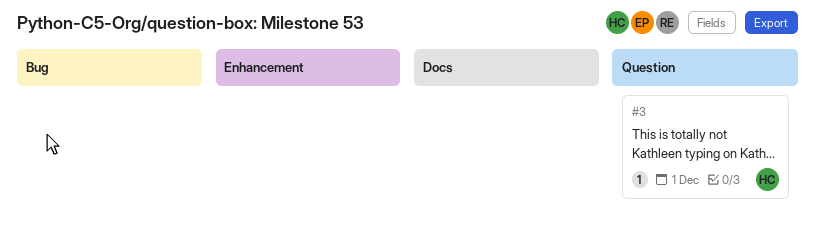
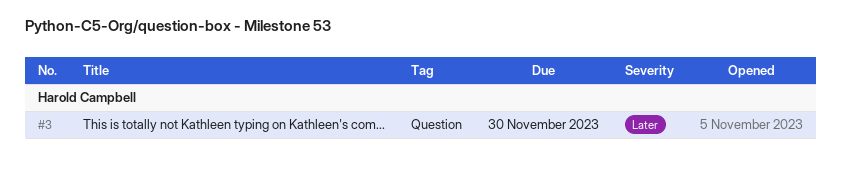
#3, due: Dec 1 -> Nov 30

